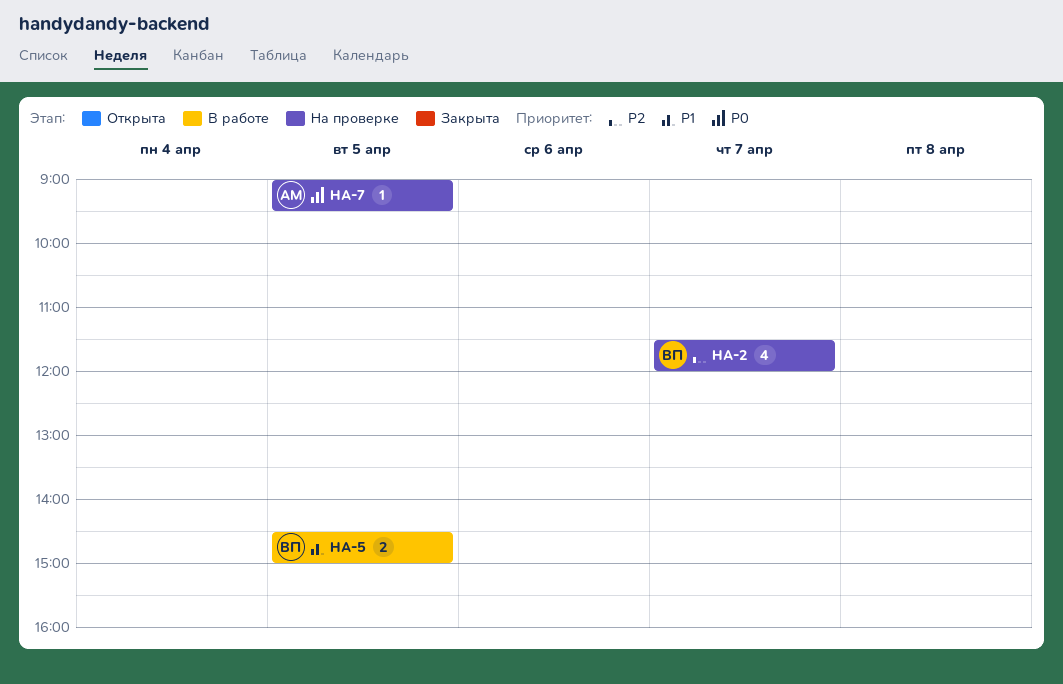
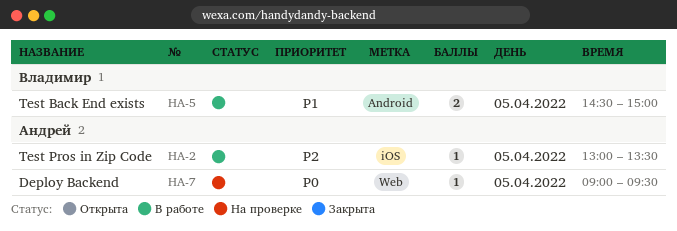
HA-2, status: На проверке -> В работе
HA-2, owner: Владимир -> Андрей
HA-2, estimate: 4 -> 1
HA-2, day: Apr 7 -> Apr 5
HA-2, begins: 11:30 -> 13:00
HA-2, ends: 12:00 -> 13:30

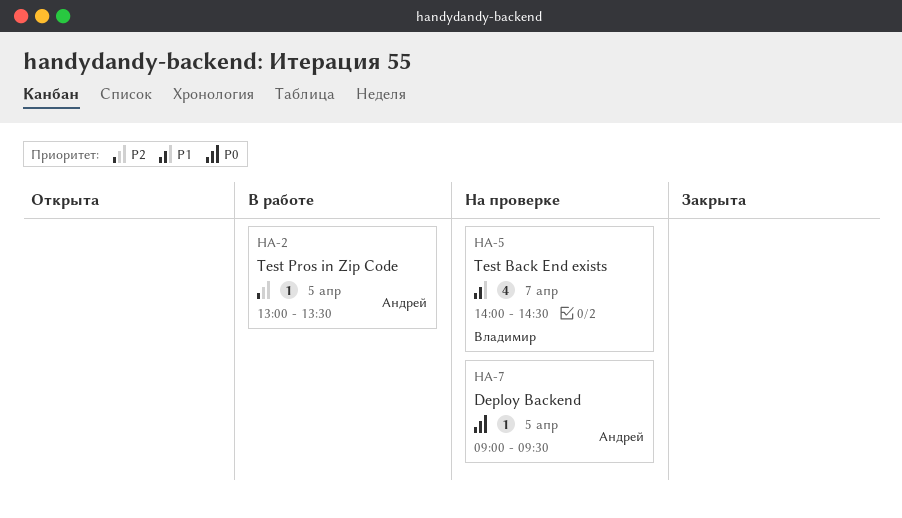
HA-5, status: В работе -> На проверке
HA-5, estimate: 2 -> 4
HA-5, day: Apr 5 -> Apr 7
HA-5, begins: 14:30 -> 14:00
HA-5, ends: 15:00 -> 14:30

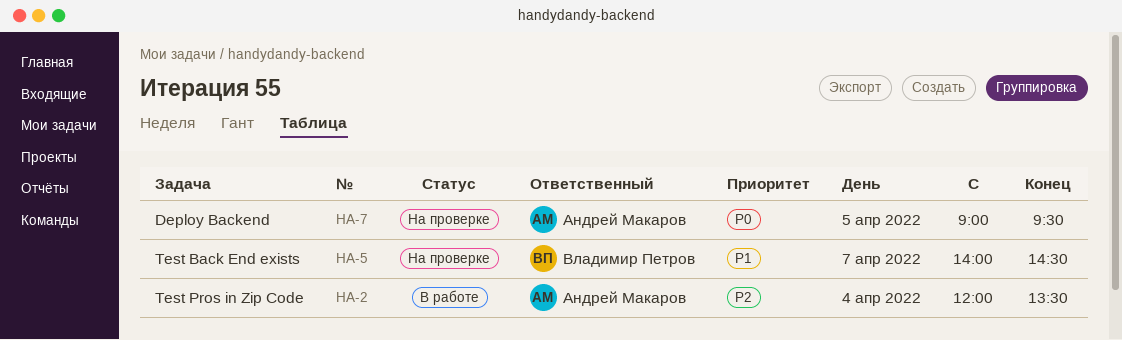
HA-2, day: Apr 5 -> Apr 4
HA-2, begins: 13:00 -> 12:00

